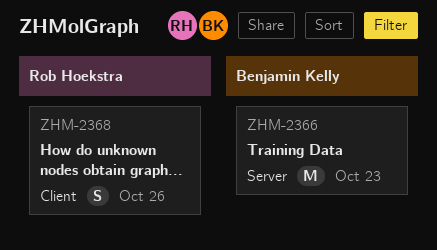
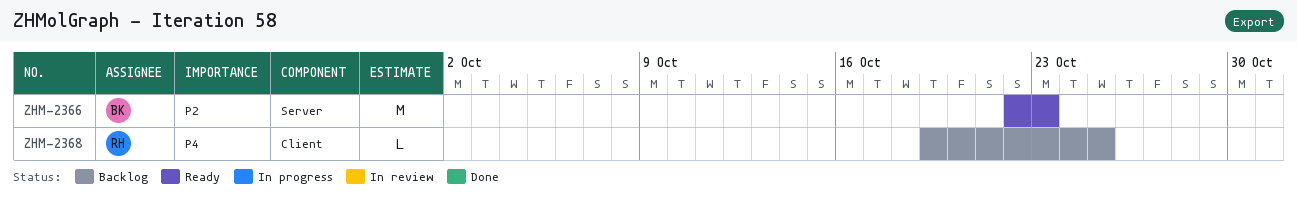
ZHM-2368, estimate: S -> L
ZHM-2368, due: Oct 26 -> Oct 25

